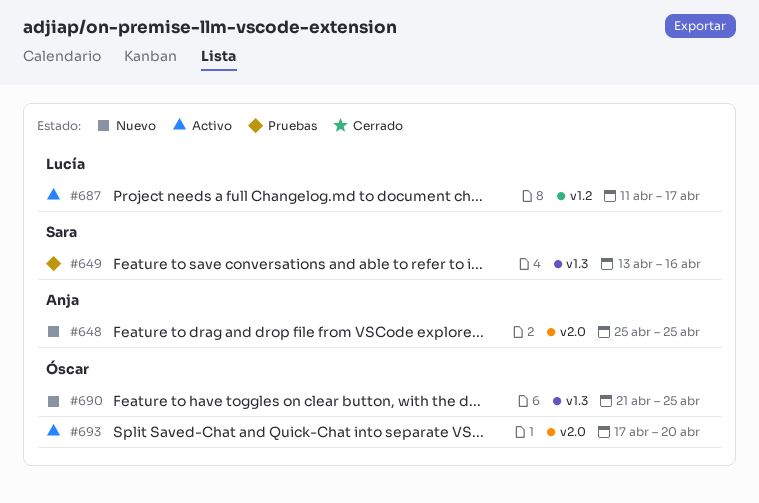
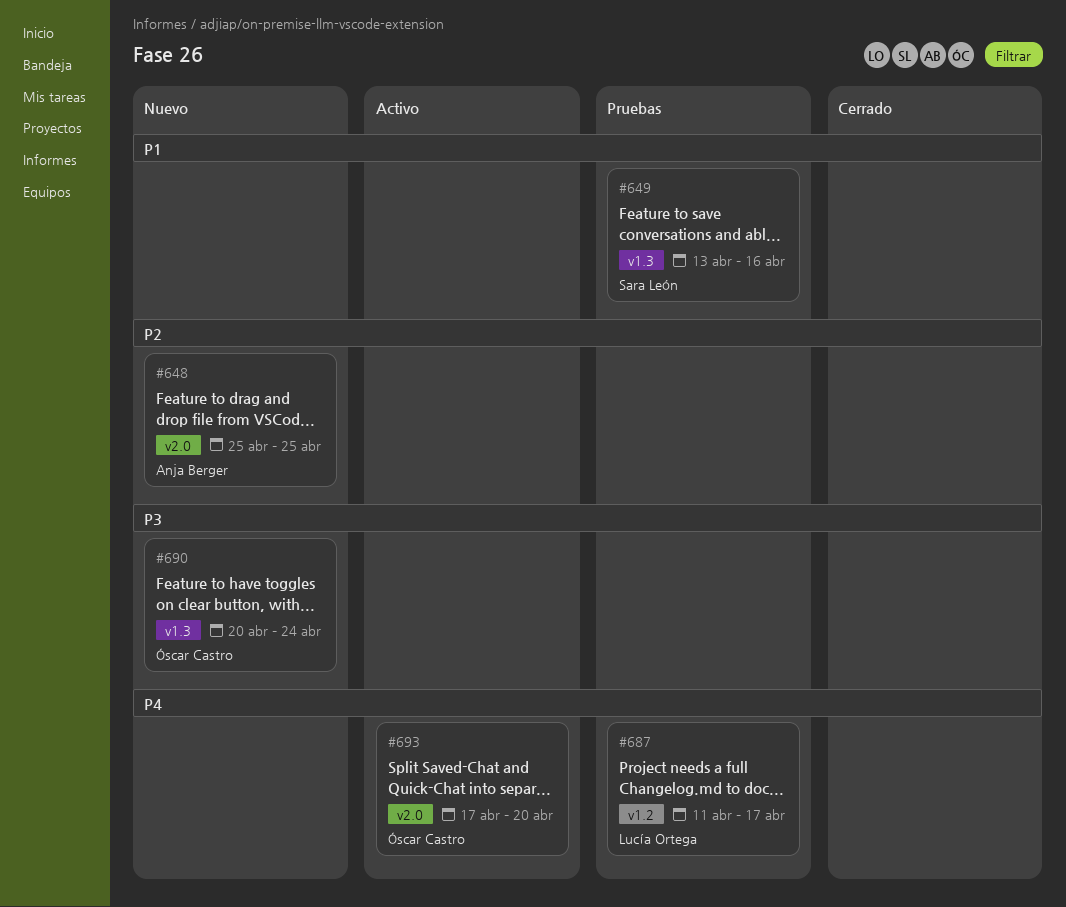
#687, status: Activo -> Pruebas
#690, start: Apr 21 -> Apr 20
#690, due: Apr 25 -> Apr 24

